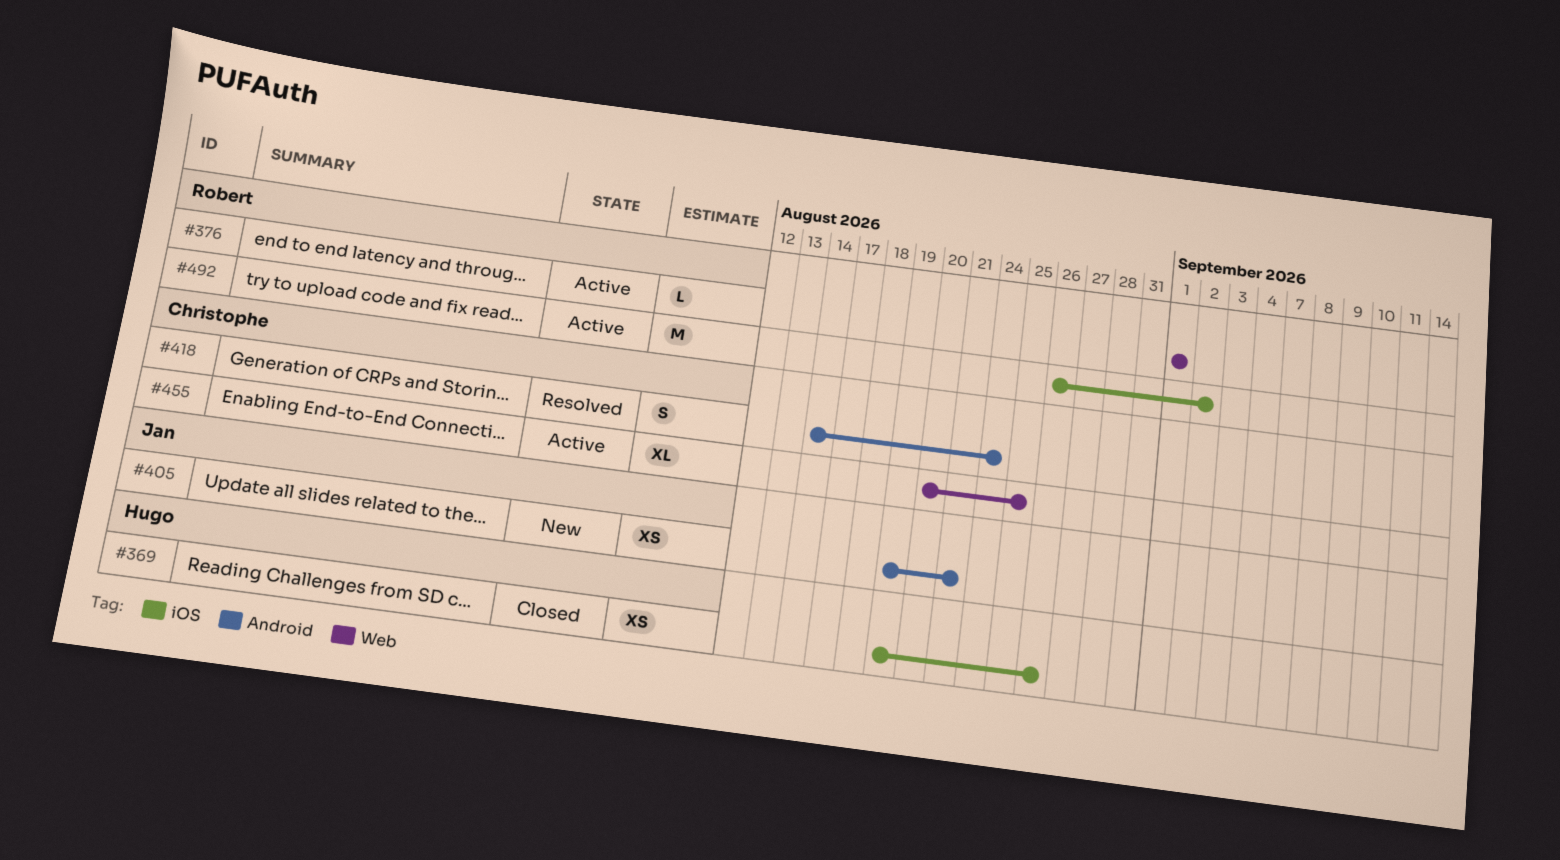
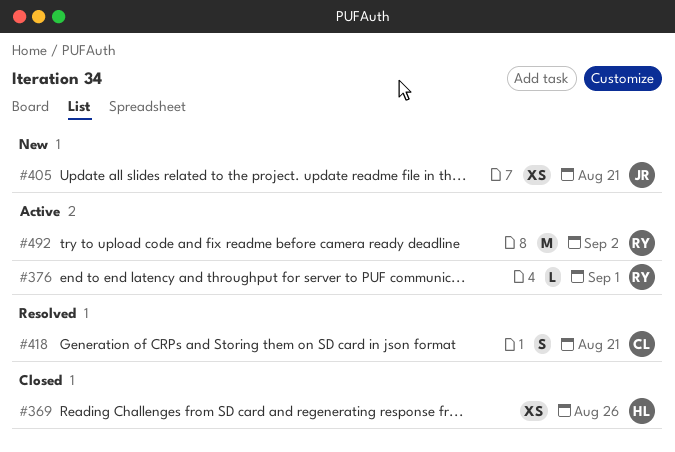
#418, due: Aug 24 -> Aug 21
#455: present -> none

